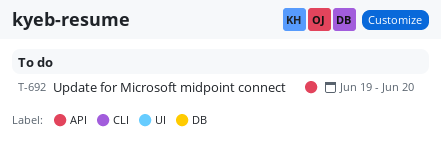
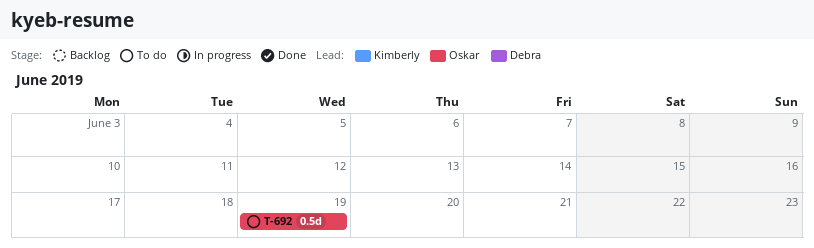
T-692, due: Jun 20 -> Jun 19

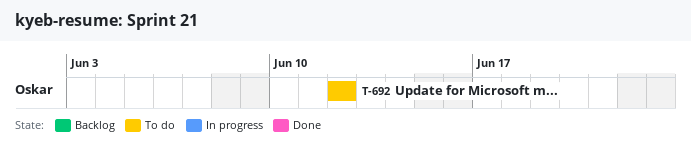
T-692, start: Jun 19 -> Jun 12
T-692, due: Jun 19 -> Jun 12

